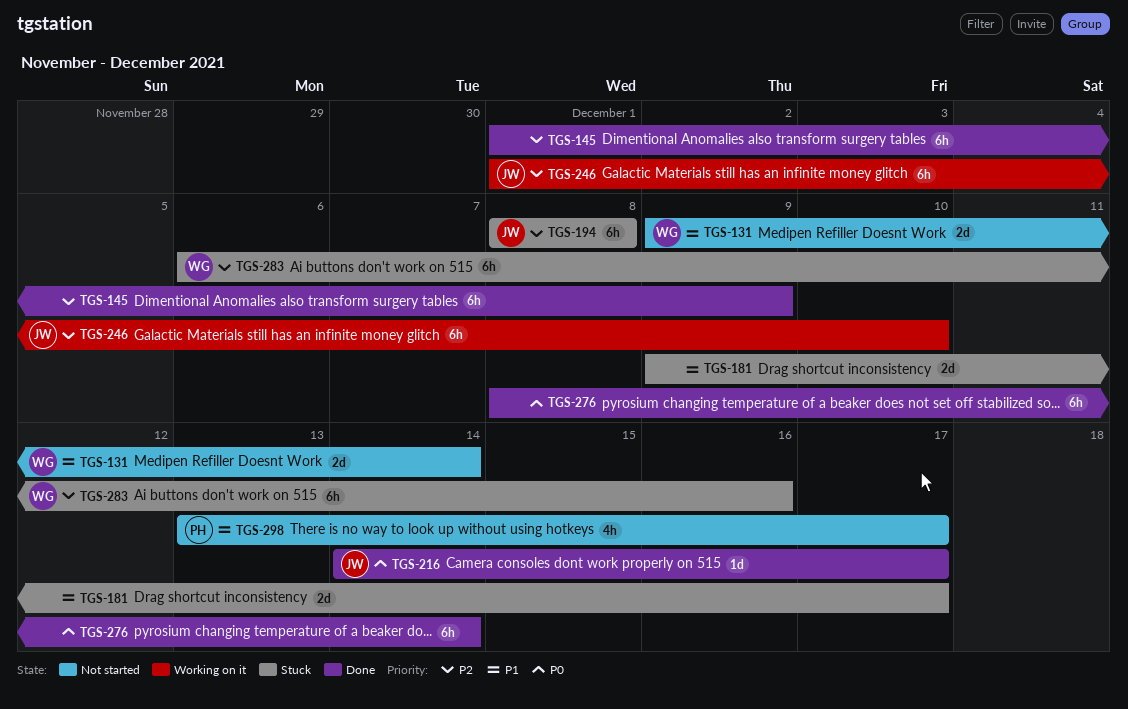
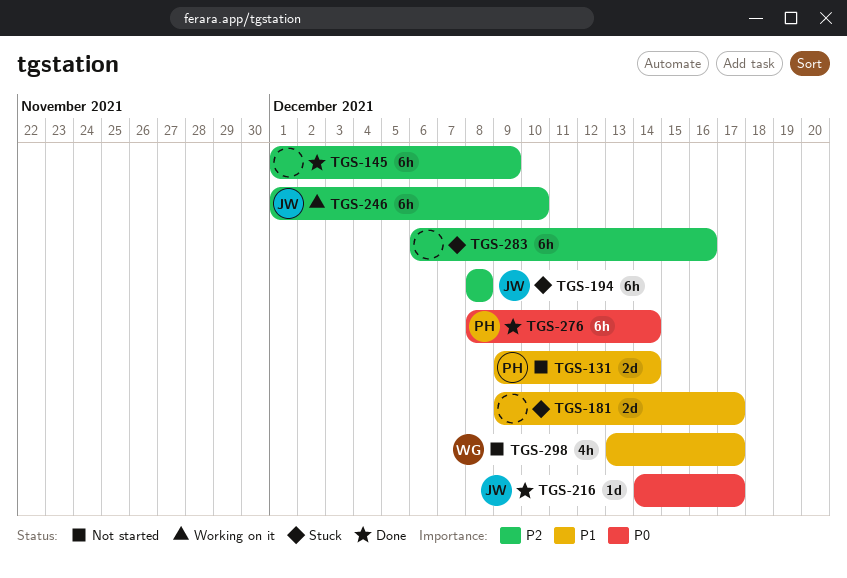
TGS-131, owner: WG -> PH
TGS-276, owner: none -> PH
TGS-283, owner: WG -> none
TGS-298, owner: PH -> WG

